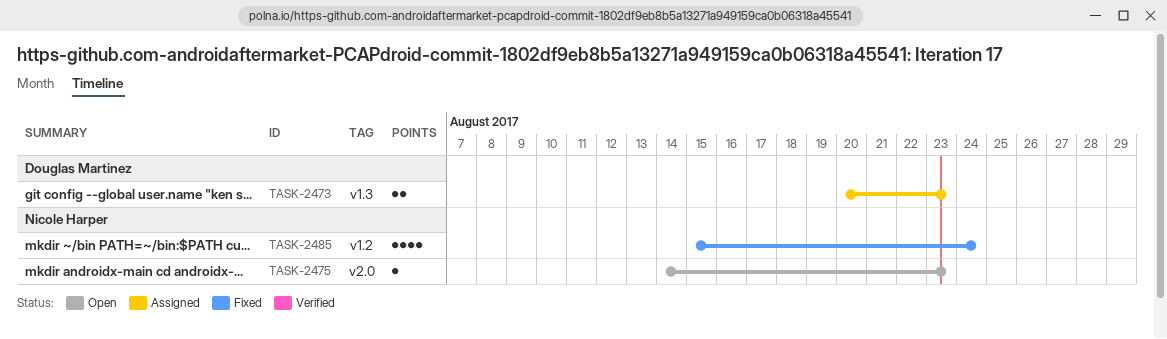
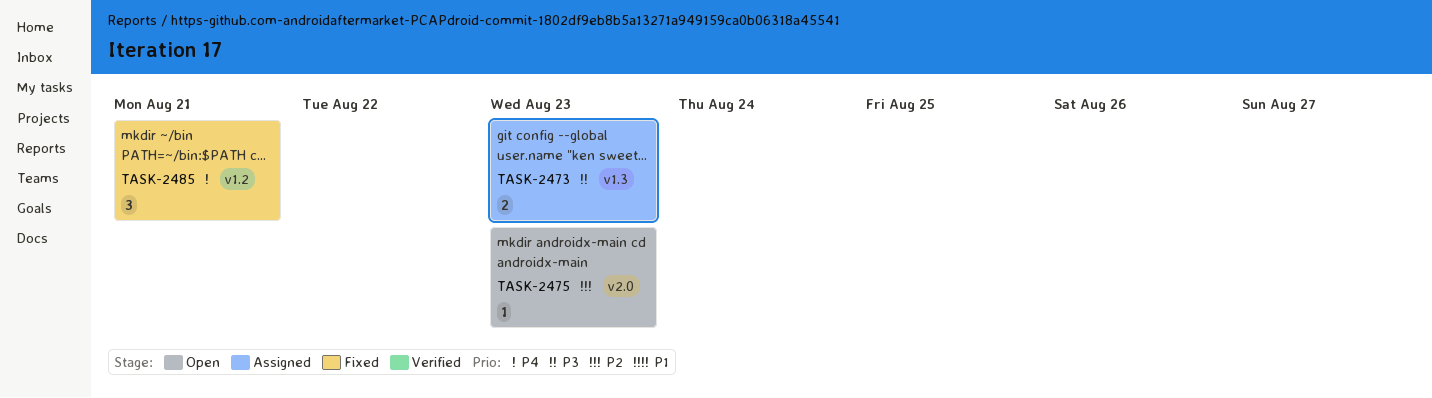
TASK-2485, estimate: 4 -> 3
TASK-2485, due: Aug 24 -> Aug 21

